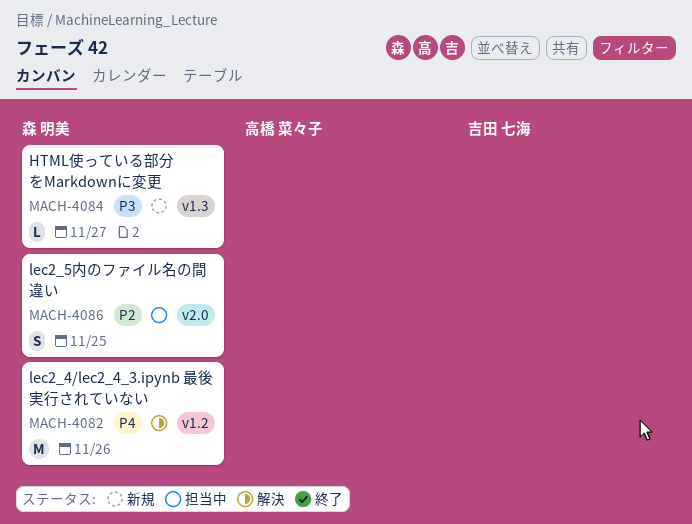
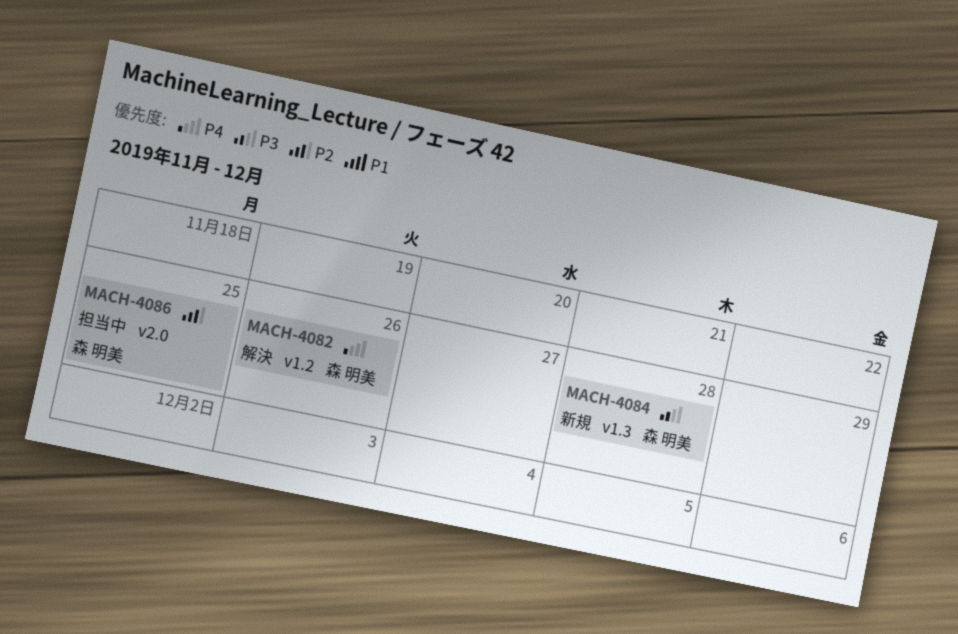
MACH-4084, due: Nov 27 -> Nov 28

